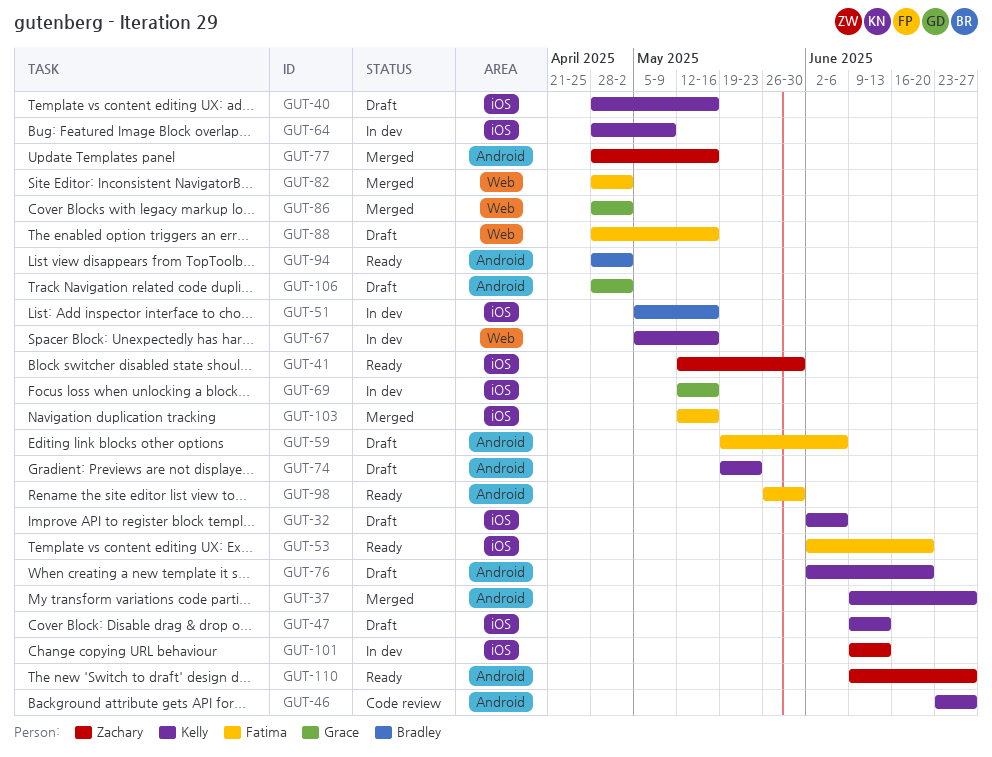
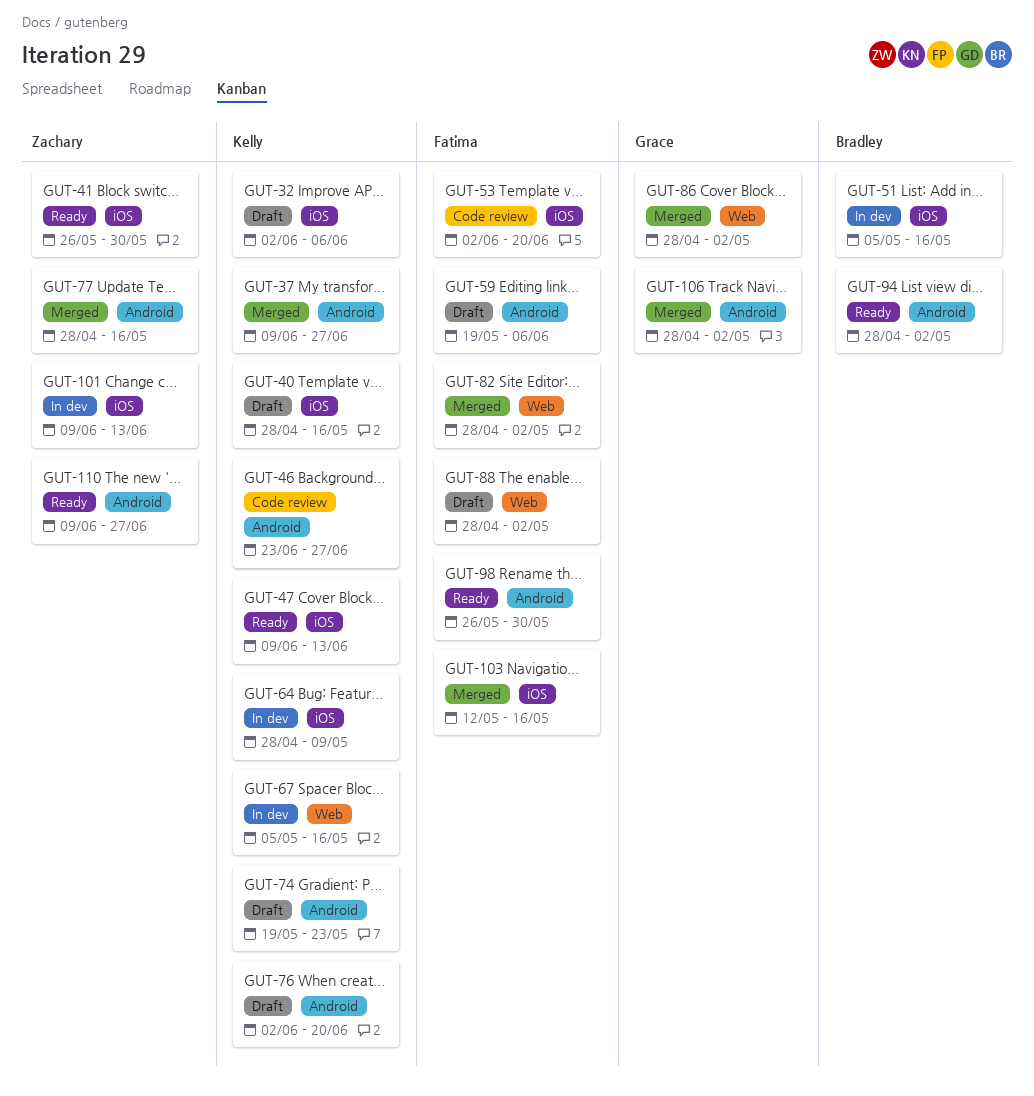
GUT-41, start: May 12 -> May 26
GUT-47, status: Draft -> Ready
GUT-53, status: Ready -> Code review
GUT-69: present -> none
GUT-88, due: May 16 -> May 2
GUT-106, status: Draft -> Merged

